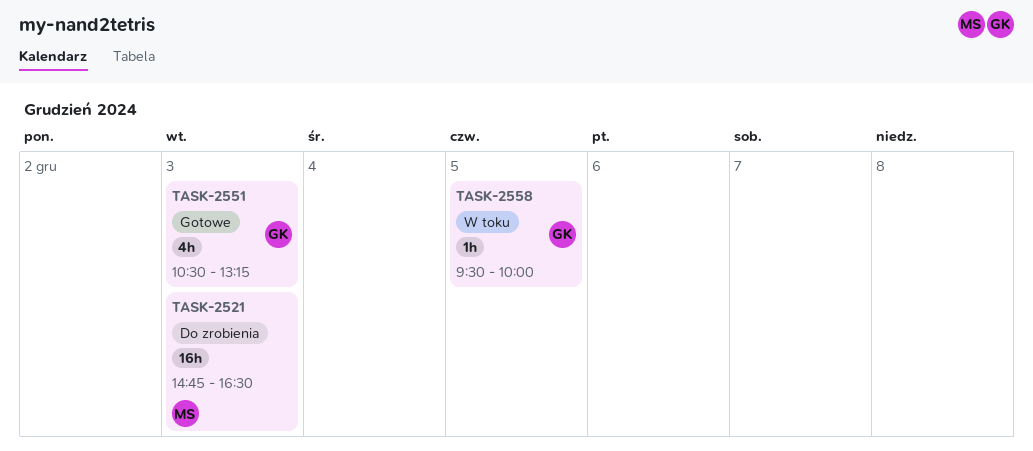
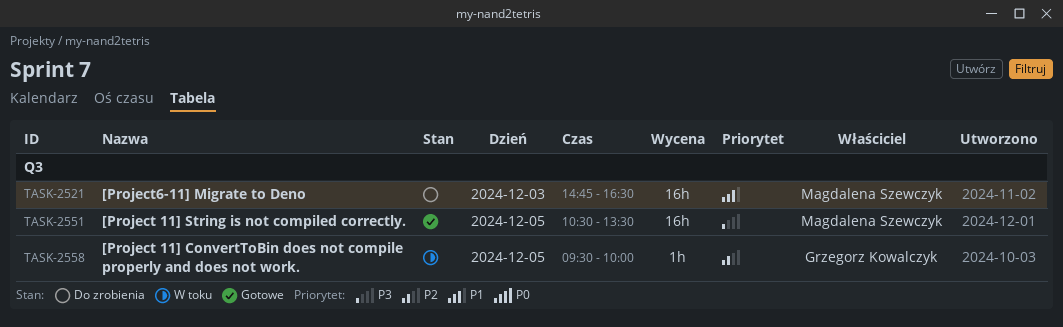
TASK-2551, owner: Grzegorz Kowalczyk -> Magdalena Szewczyk
TASK-2551, estimate: 4h -> 16h
TASK-2551, day: Dec 3 -> Dec 5
TASK-2551, ends: 13:15 -> 13:30

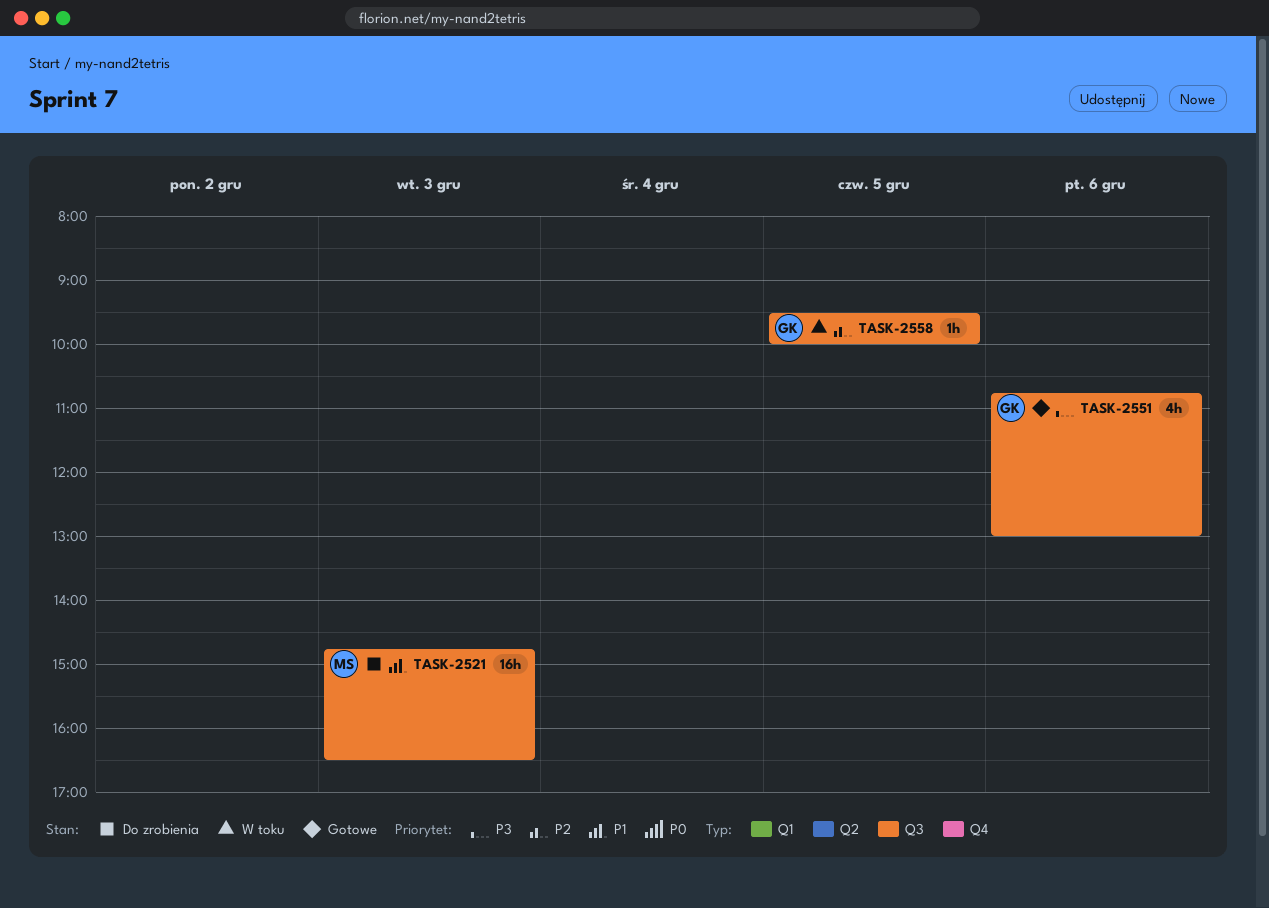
TASK-2551, owner: Magdalena Szewczyk -> Grzegorz Kowalczyk
TASK-2551, estimate: 16h -> 4h
TASK-2551, day: Dec 5 -> Dec 6
TASK-2551, begins: 10:30 -> 10:45
TASK-2551, ends: 13:30 -> 13:00

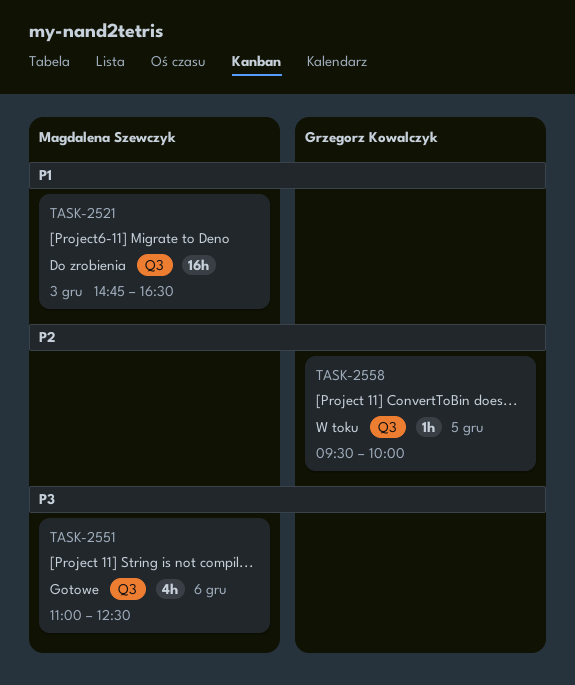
TASK-2551, owner: Grzegorz Kowalczyk -> Magdalena Szewczyk
TASK-2551, begins: 10:45 -> 11:00
TASK-2551, ends: 13:00 -> 12:30

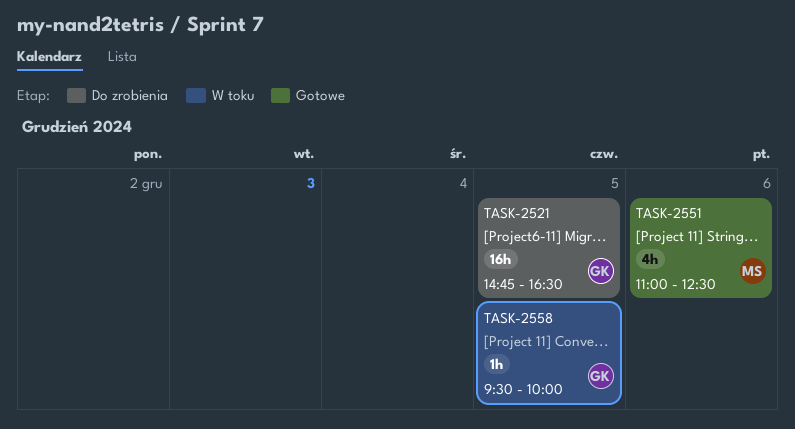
TASK-2521, owner: Magdalena Szewczyk -> Grzegorz Kowalczyk
TASK-2521, day: Dec 3 -> Dec 5

